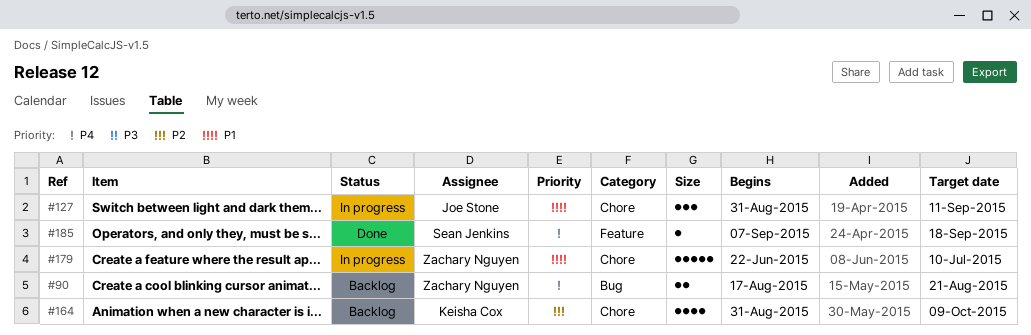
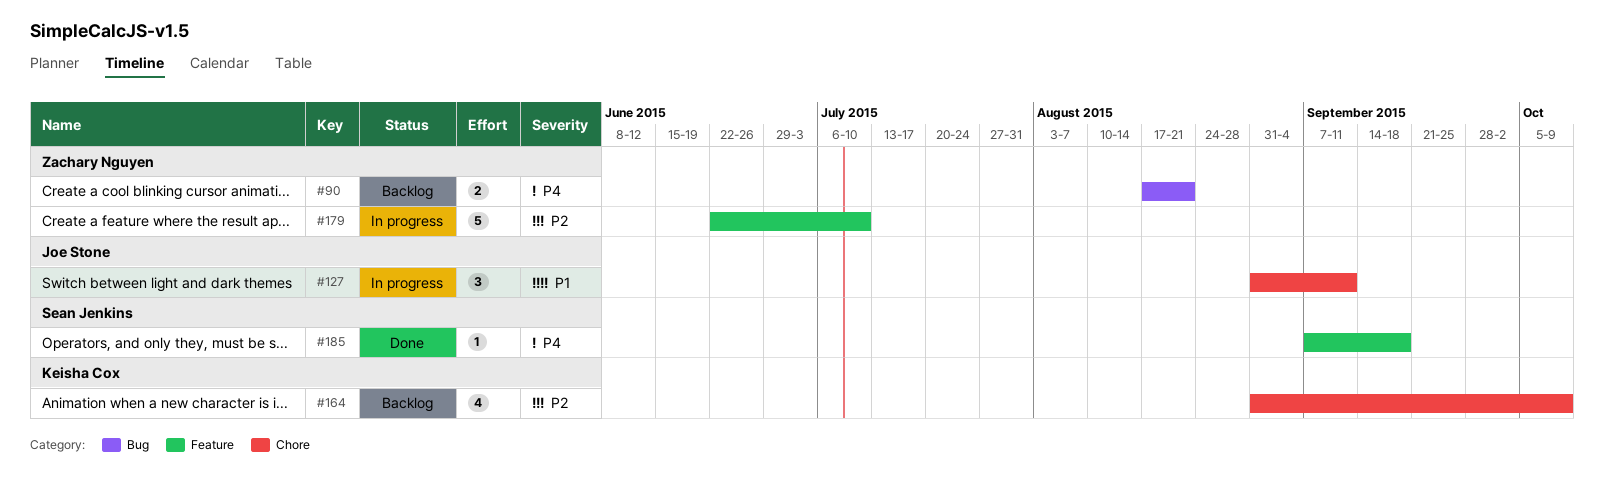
#179, priority: P1 -> P2
#179, label: Chore -> Feature

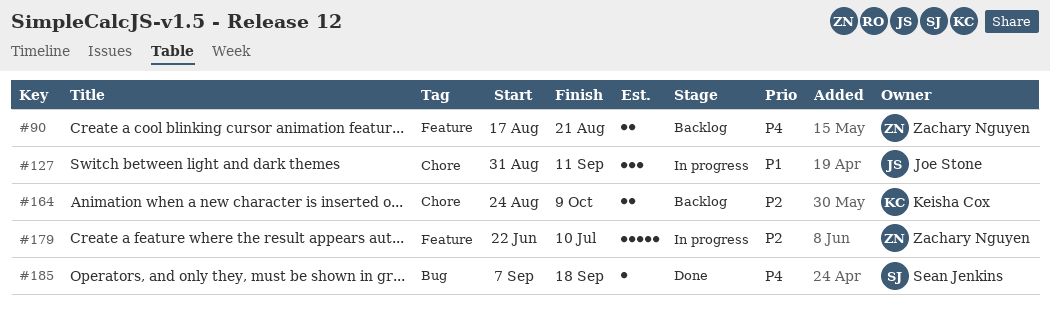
#90, label: Bug -> Feature
#164, estimate: 4 -> 2
#164, start: Aug 31 -> Aug 24
#185, label: Feature -> Bug

